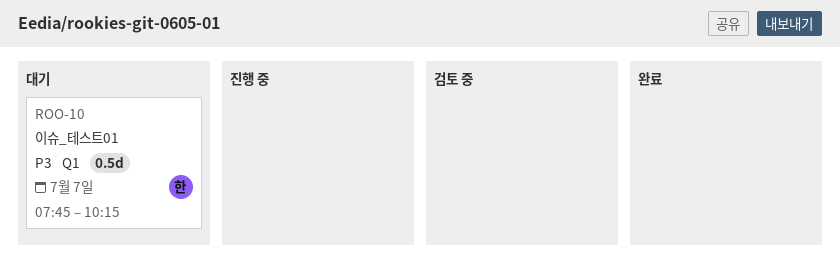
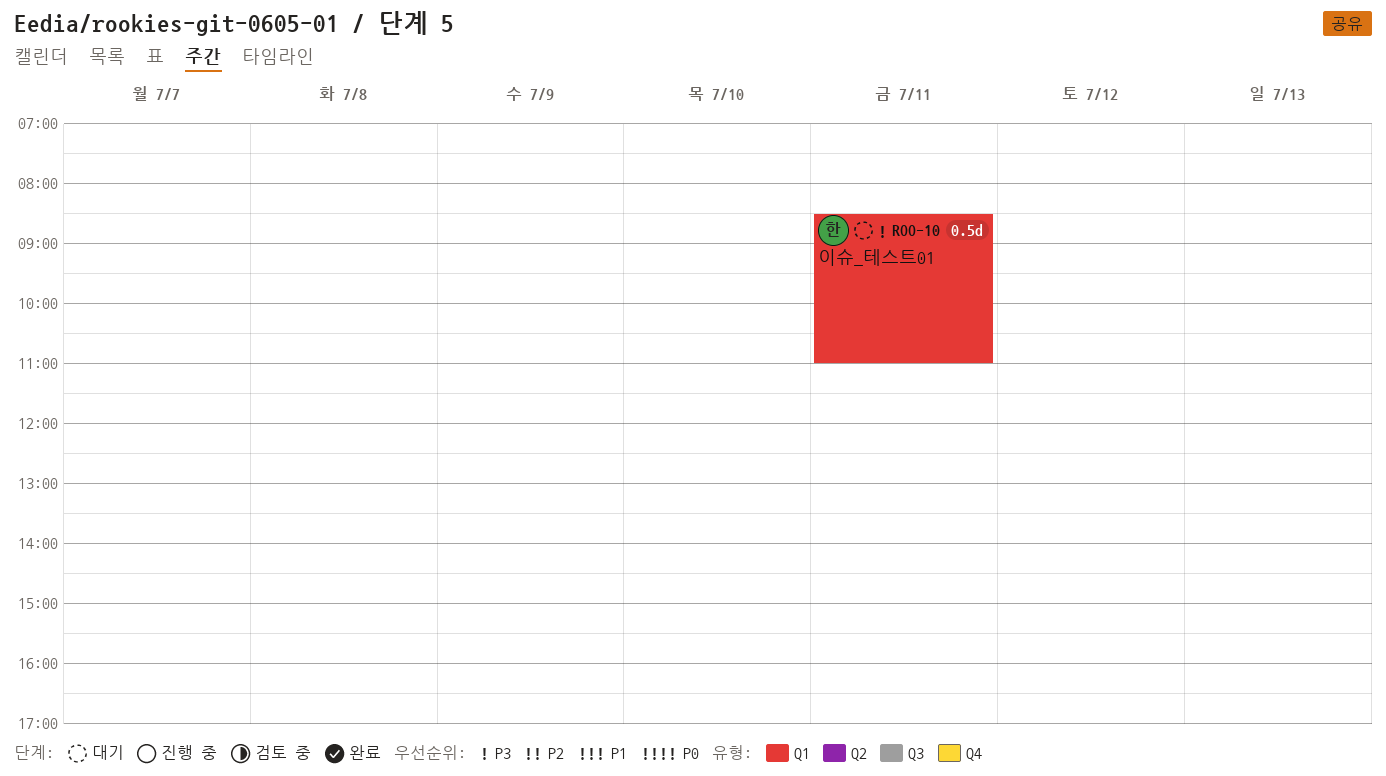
ROO-10, day: Jul 7 -> Jul 11
ROO-10, begins: 07:45 -> 08:30
ROO-10, ends: 10:15 -> 11:00

